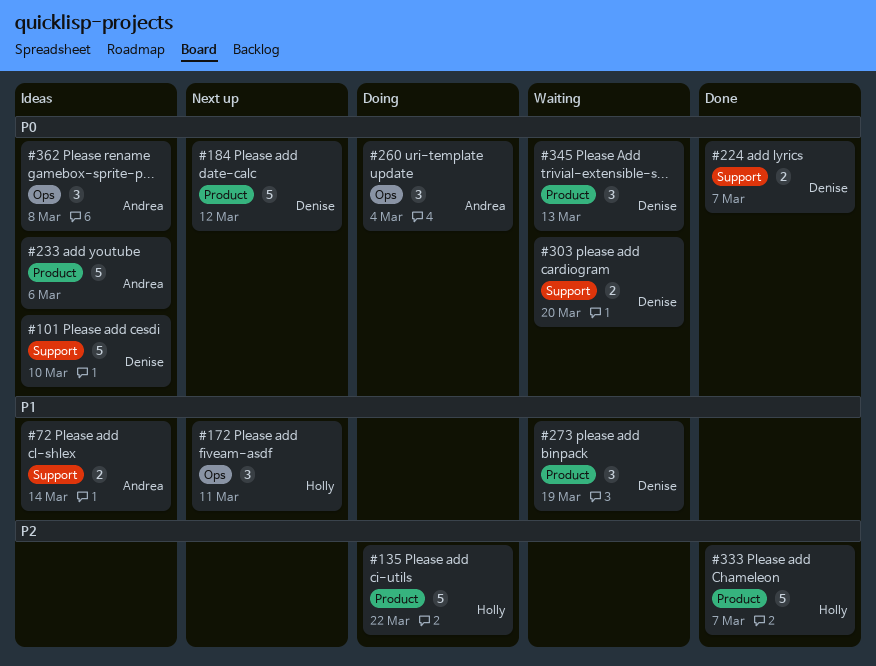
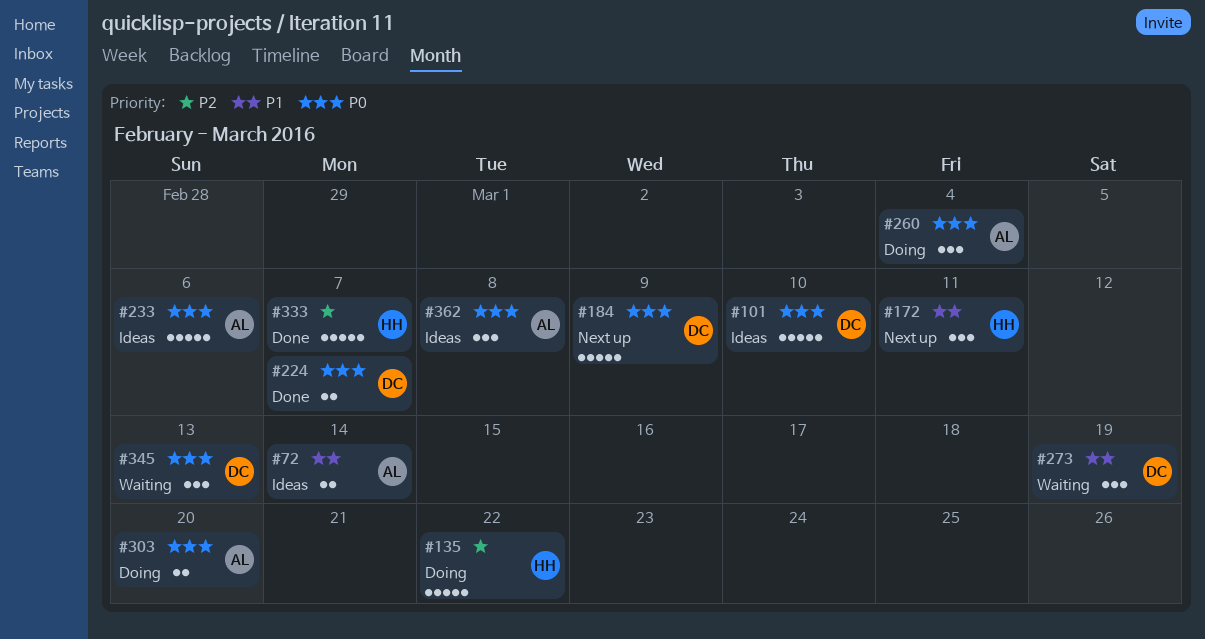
#184, due: Mar 12 -> Mar 9
#303, status: Waiting -> Doing
#303, owner: Denise -> Andrea

